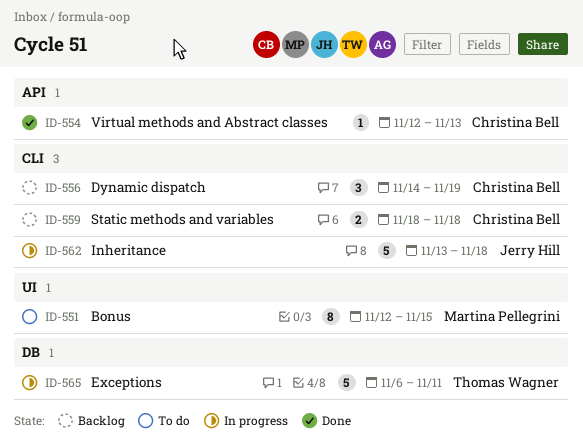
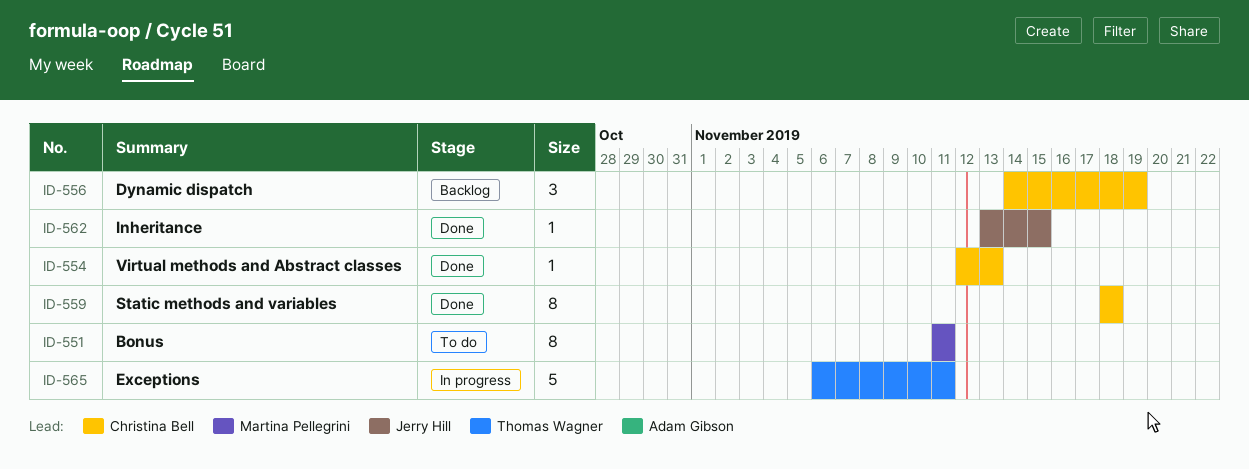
ID-551, start: Nov 12 -> Nov 11
ID-551, due: Nov 15 -> Nov 11
ID-559, status: Backlog -> Done
ID-559, estimate: 2 -> 8
ID-562, status: In progress -> Done
ID-562, estimate: 5 -> 1
ID-562, due: Nov 18 -> Nov 15

